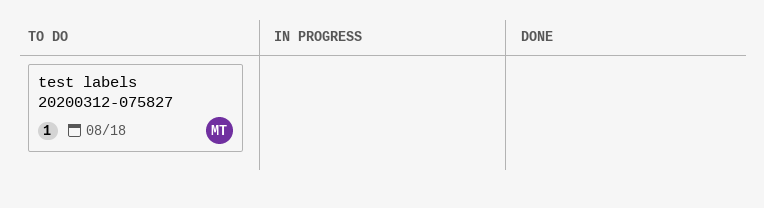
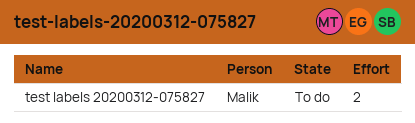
test labels 20200312-075827, estimate: 1 -> 2

